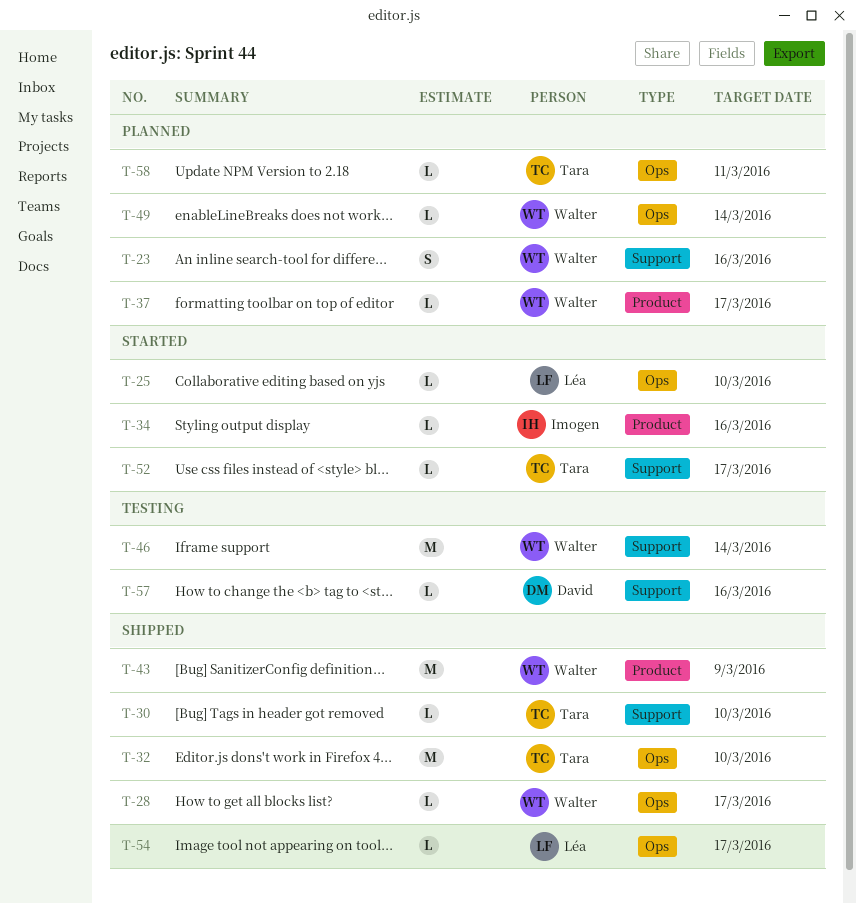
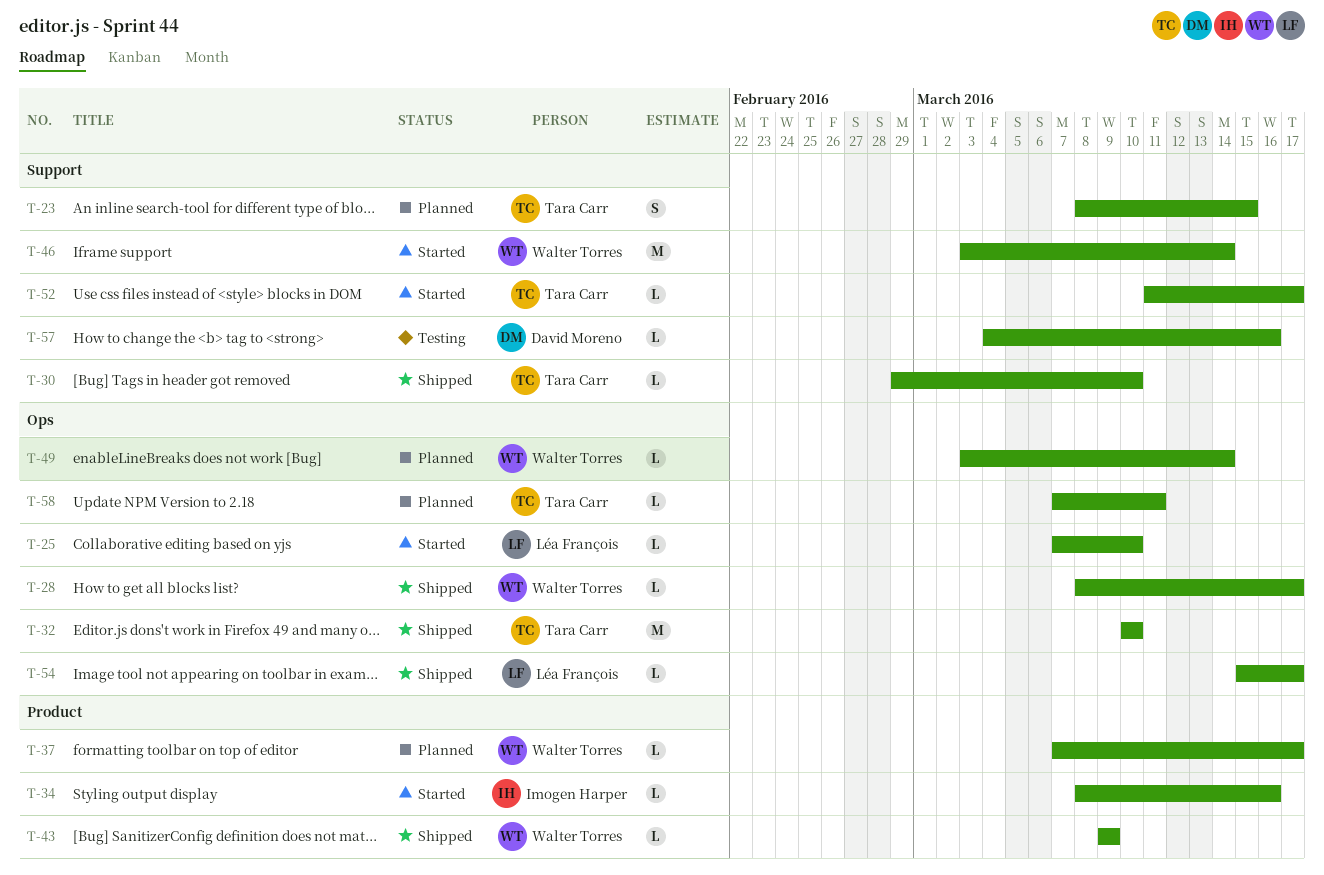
T-23, owner: Walter Torres -> Tara Carr
T-23, due: Mar 16 -> Mar 15
T-43, estimate: M -> L
T-46, status: Testing -> Started

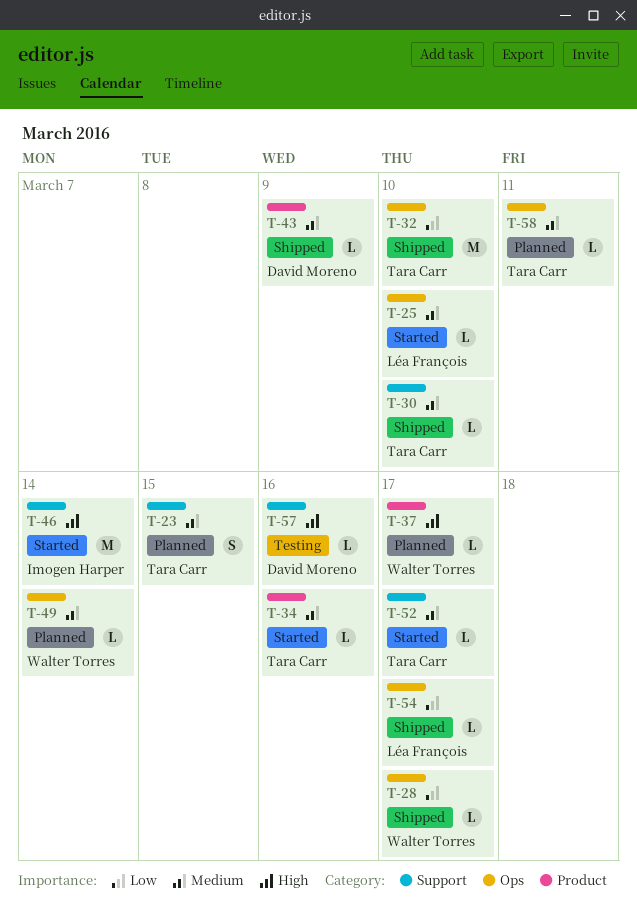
T-34, owner: Imogen Harper -> Tara Carr
T-43, owner: Walter Torres -> David Moreno
T-46, owner: Walter Torres -> Imogen Harper

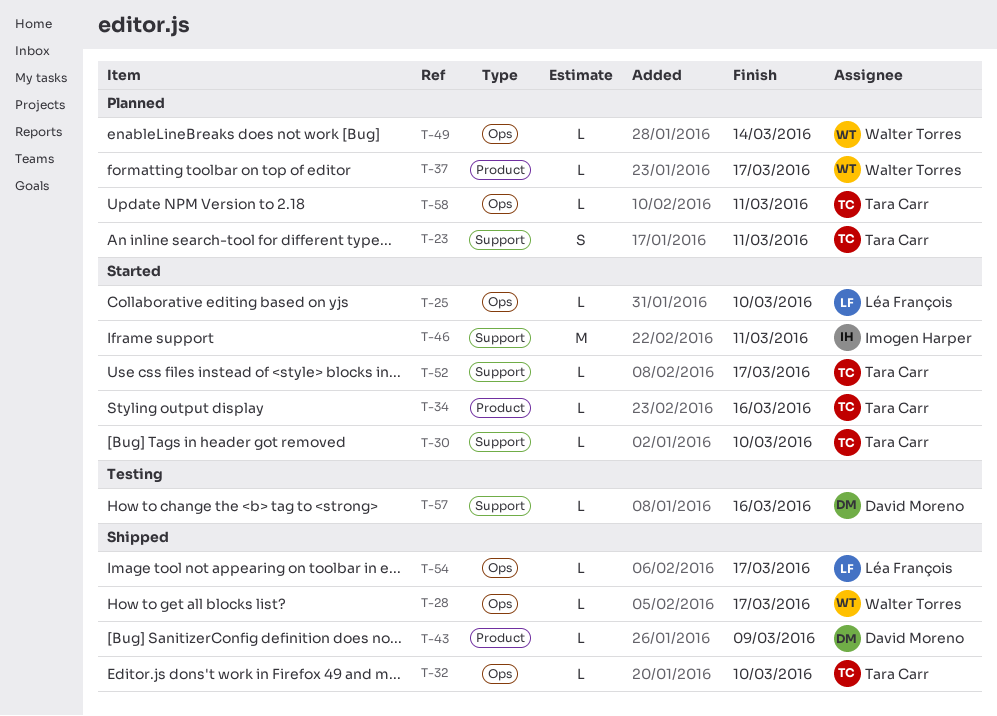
T-23, due: Mar 15 -> Mar 11
T-30, status: Shipped -> Started
T-32, estimate: M -> L
T-46, due: Mar 14 -> Mar 11

